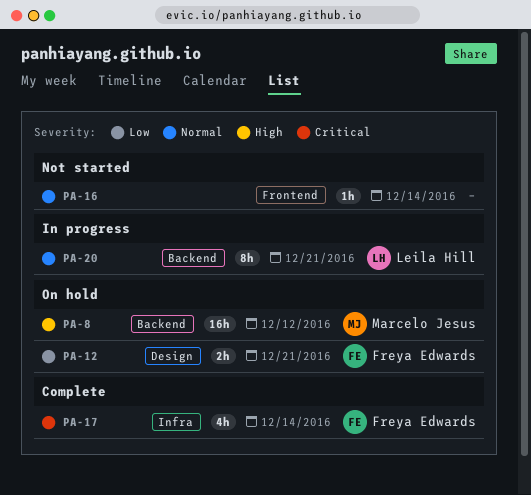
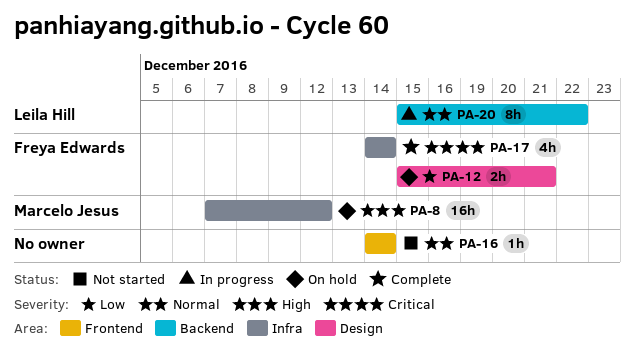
PA-8, label: Backend -> Infra
PA-20, due: Dec 21 -> Dec 22

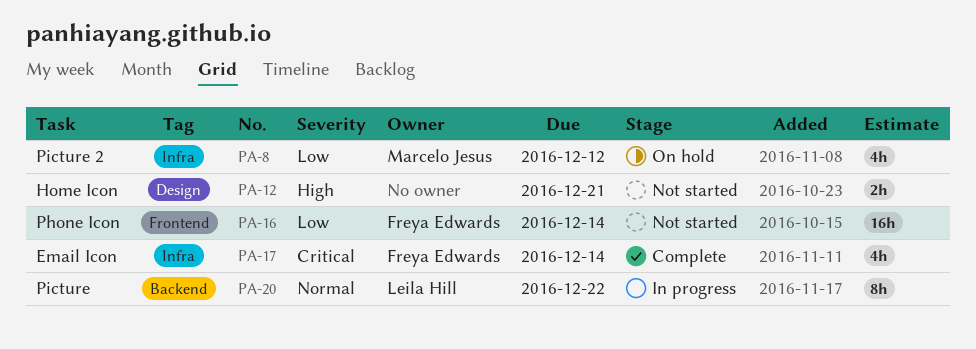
PA-8, priority: High -> Low
PA-8, estimate: 16h -> 4h
PA-12, status: On hold -> Not started
PA-12, owner: Freya Edwards -> none
PA-12, priority: Low -> High
PA-16, owner: none -> Freya Edwards
PA-16, priority: Normal -> Low
PA-16, estimate: 1h -> 16h

